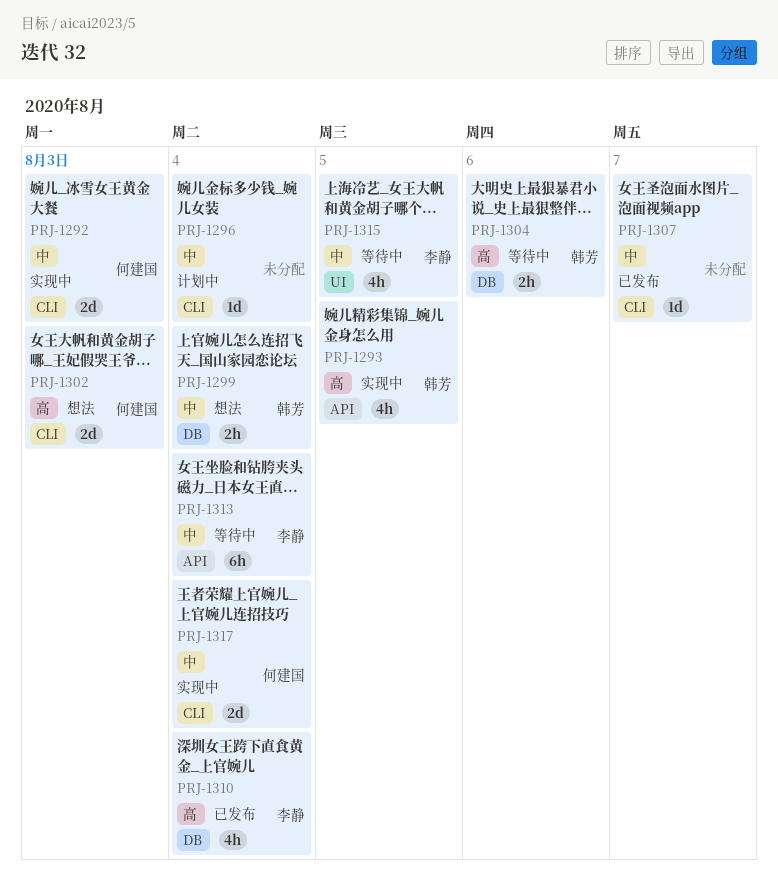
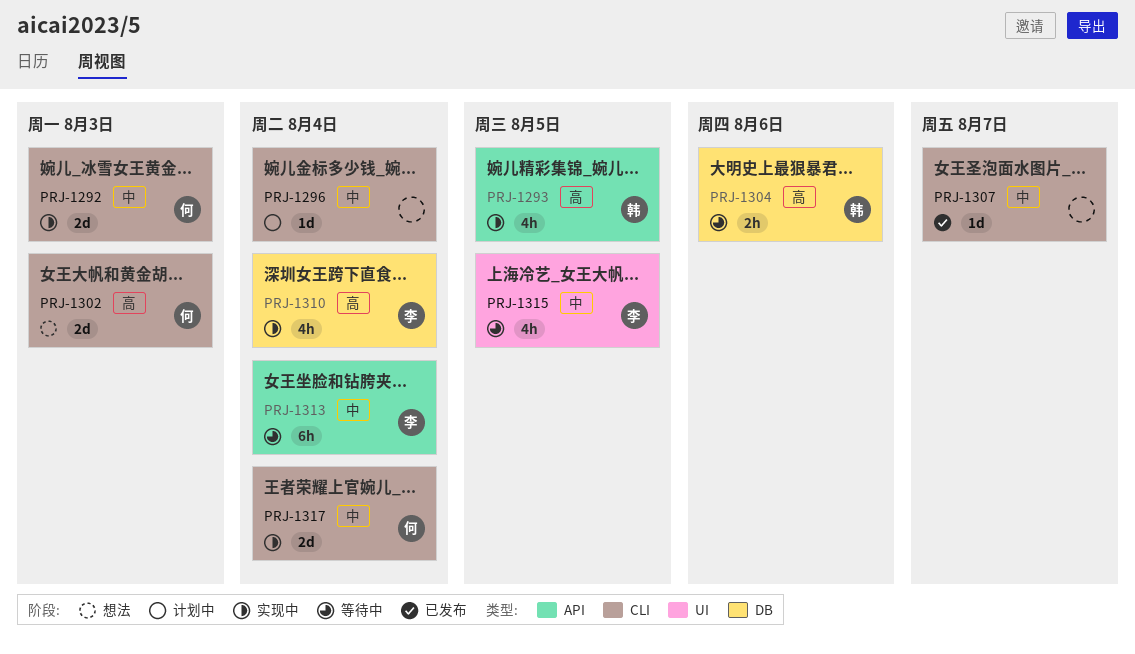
PRJ-1299: present -> none
PRJ-1310, status: 已发布 -> 实现中

